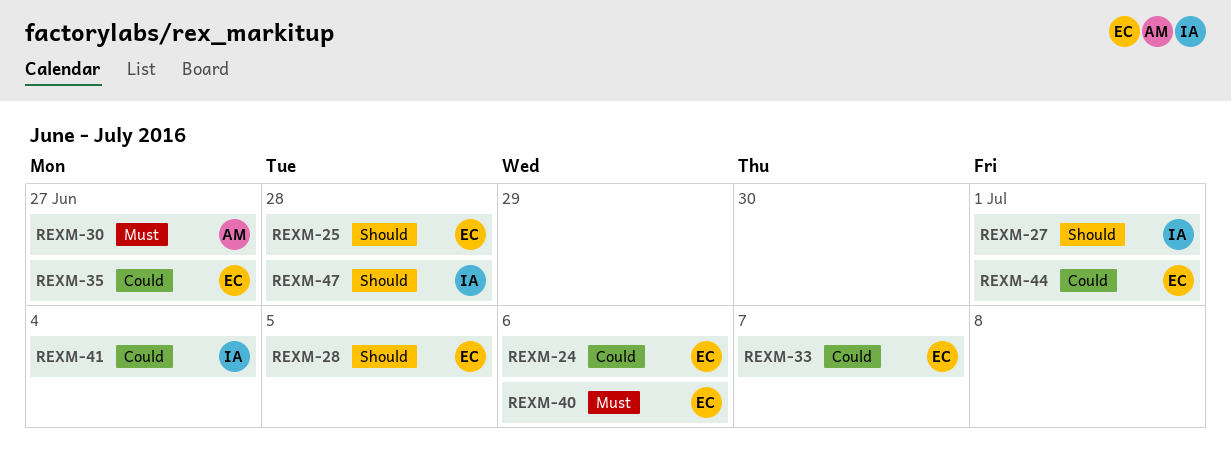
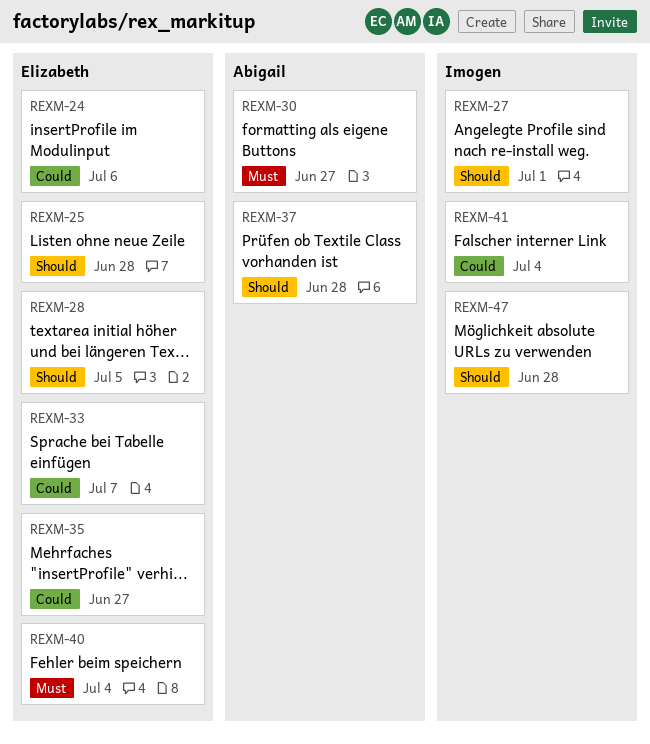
REXM-37: none -> present
REXM-40, due: Jul 6 -> Jul 4
REXM-44: present -> none

